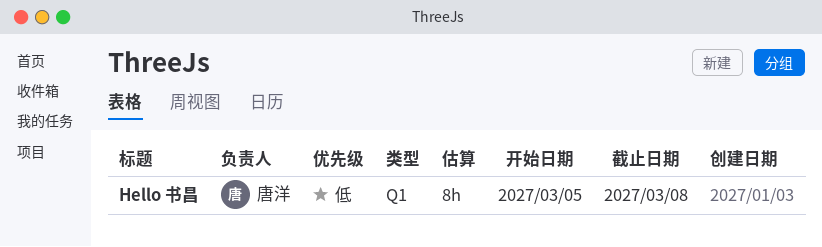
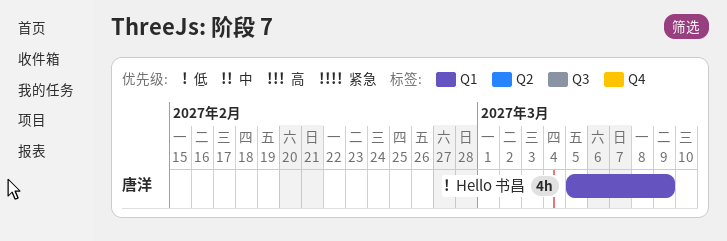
Hello 书昌, estimate: 8h -> 4h
Hello 书昌, due: Mar 8 -> Mar 9

